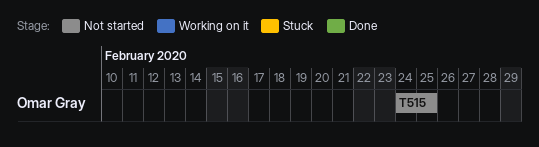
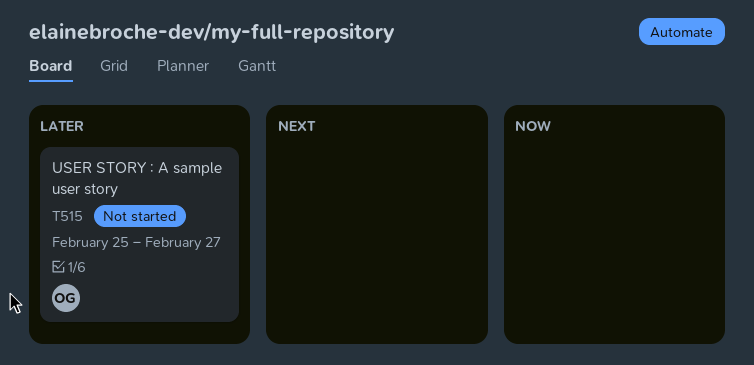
T515, start: Feb 24 -> Feb 25
T515, due: Feb 25 -> Feb 27

